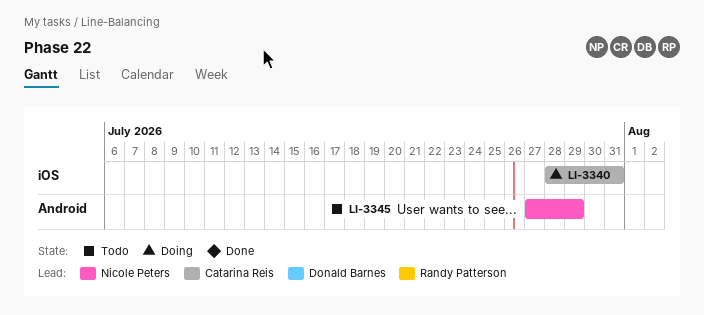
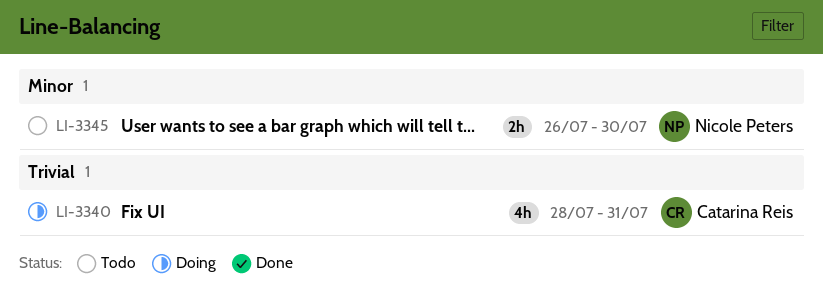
LI-3345, start: Jul 27 -> Jul 26
LI-3345, due: Jul 29 -> Jul 30

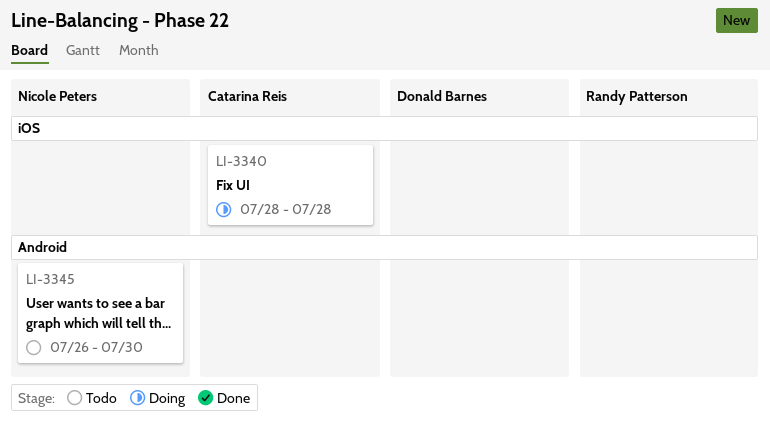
LI-3340, due: Jul 31 -> Jul 28

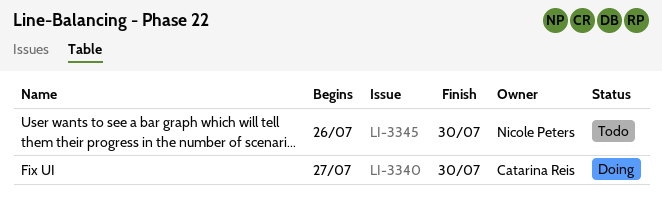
LI-3340, start: Jul 28 -> Jul 27
LI-3340, due: Jul 28 -> Jul 30

